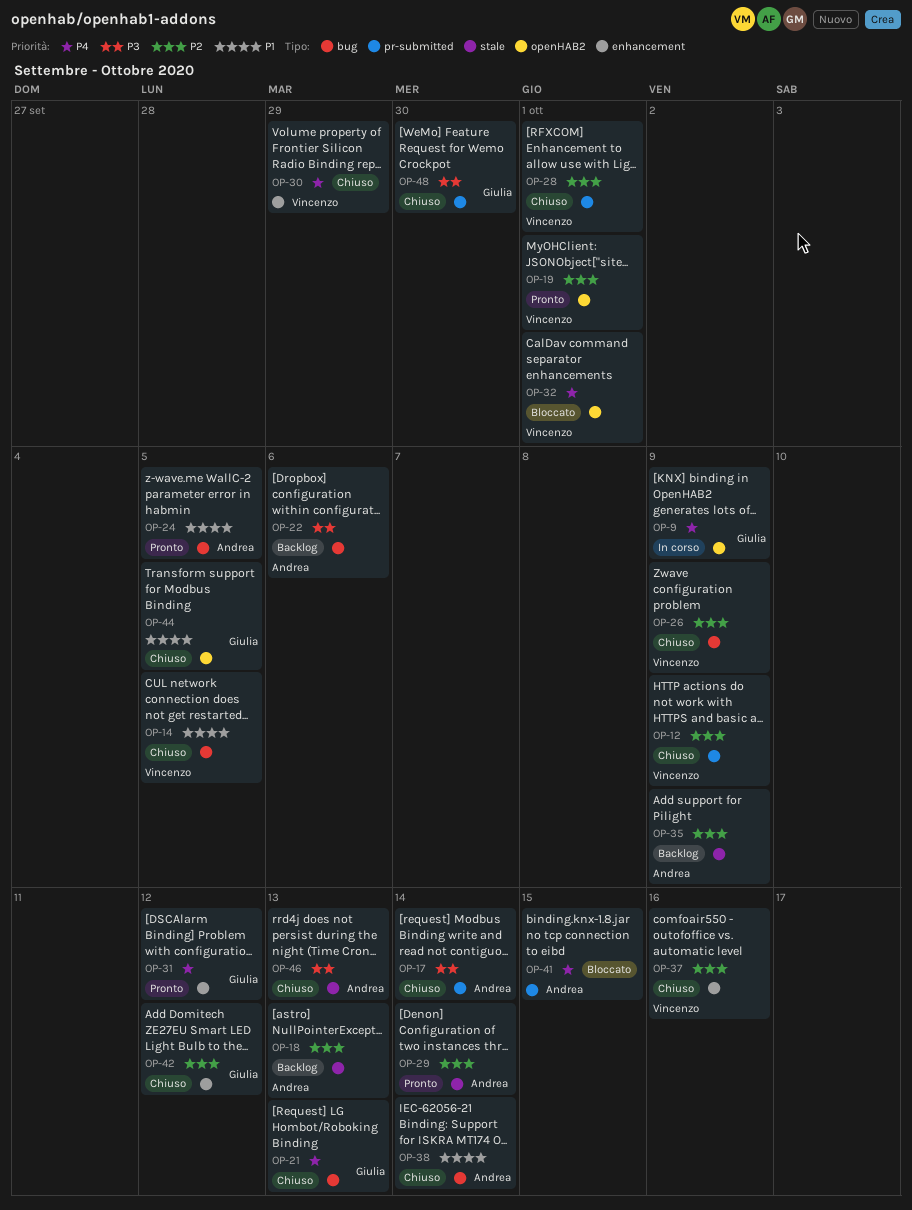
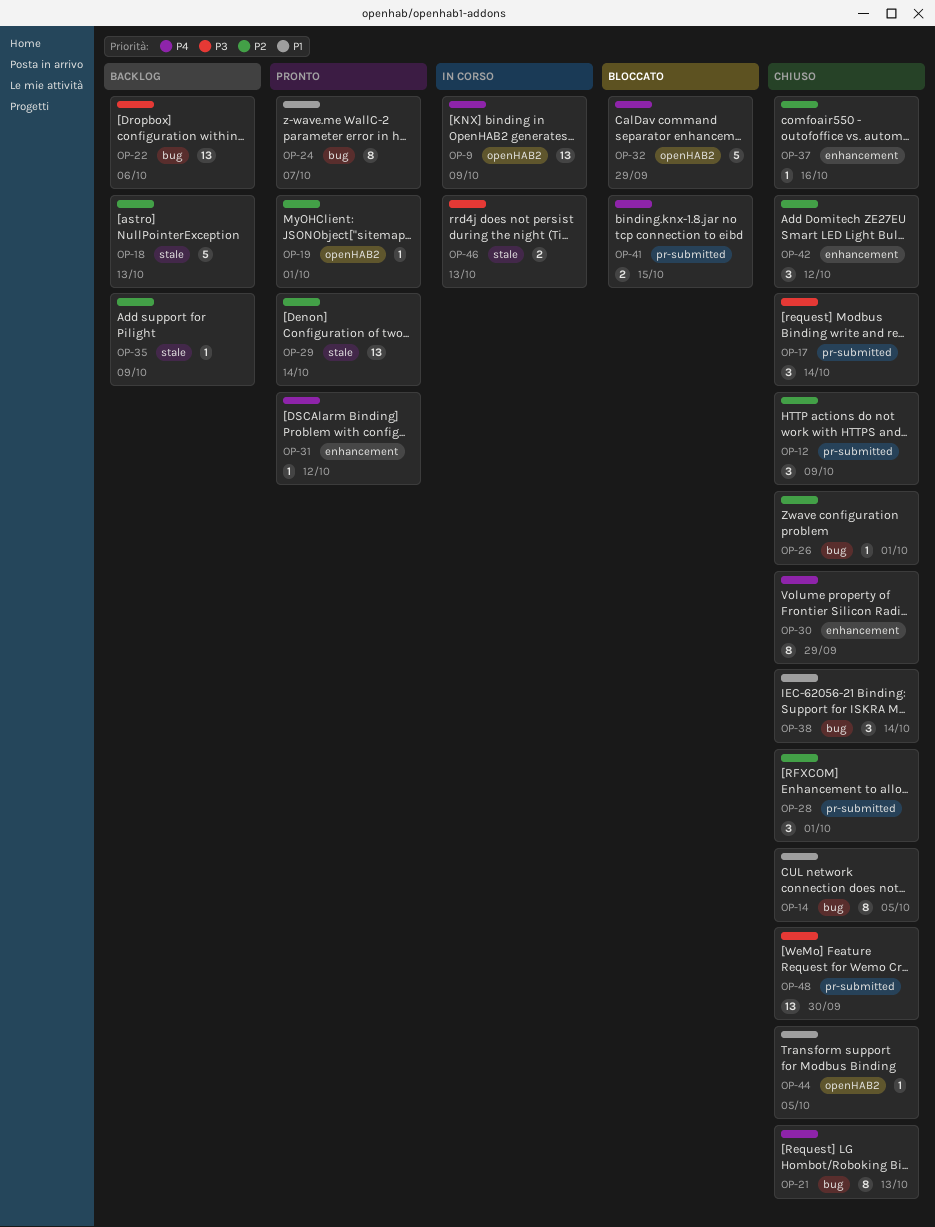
OP-24, due: Oct 5 -> Oct 7
OP-26, due: Oct 9 -> Oct 1
OP-32, due: Oct 1 -> Sep 29
OP-46, status: Chiuso -> In corso

